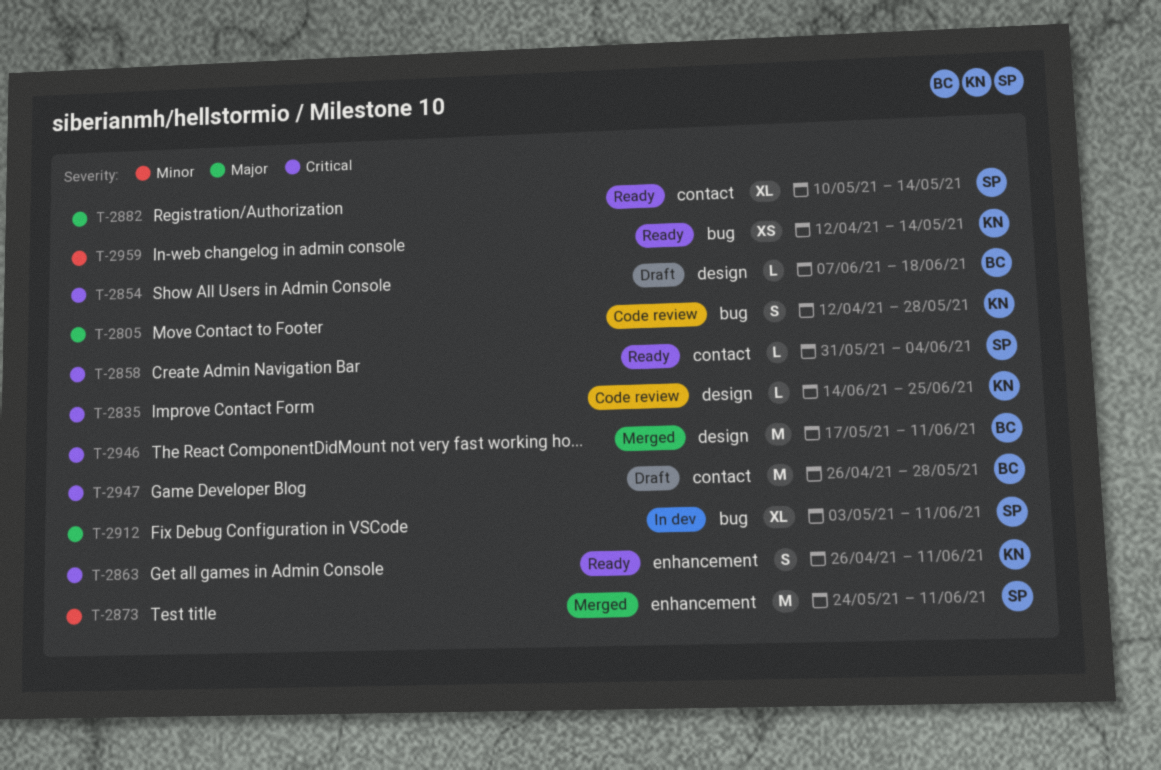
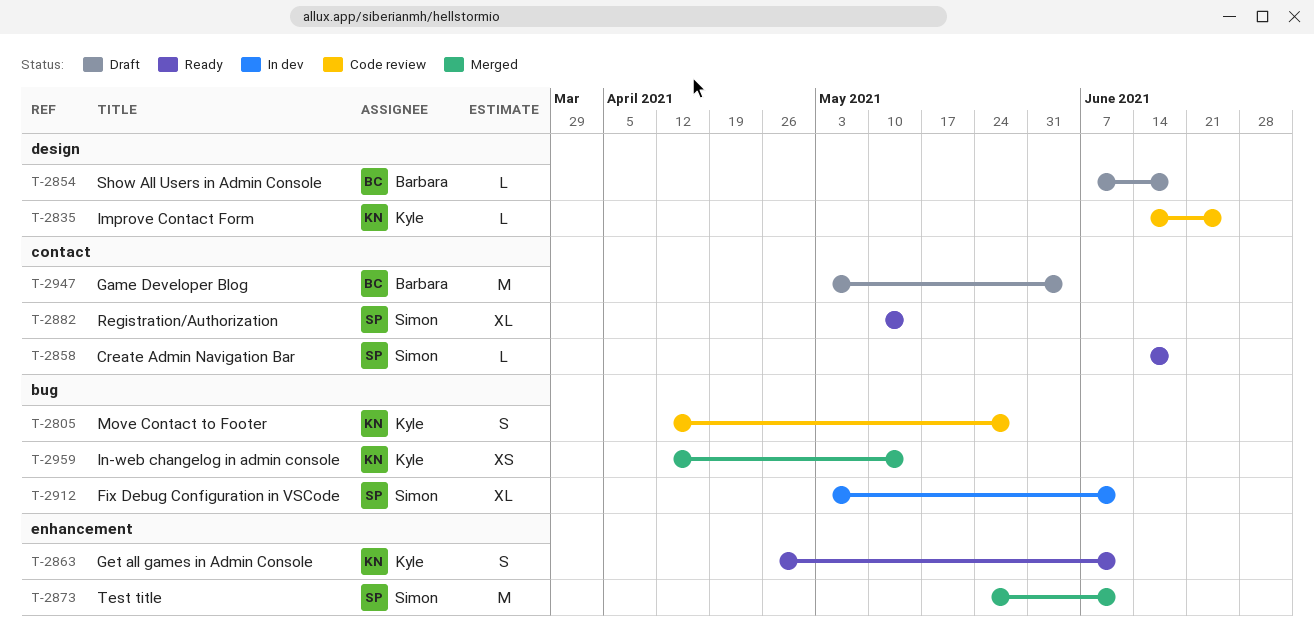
T-2858, start: May 31 -> Jun 14
T-2858, due: Jun 4 -> Jun 18
T-2946: present -> none
T-2947, start: Apr 26 -> May 3
T-2947, due: May 28 -> Jun 4
T-2959, status: Ready -> Merged

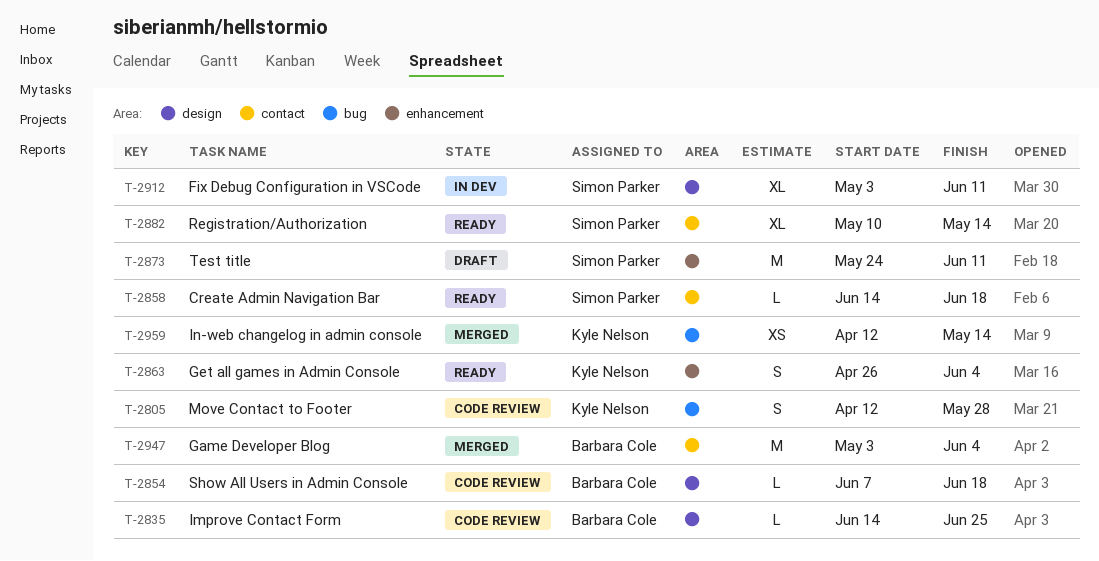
T-2835, owner: Kyle Nelson -> Barbara Cole
T-2854, status: Draft -> Code review
T-2863, due: Jun 11 -> Jun 4
T-2873, status: Merged -> Draft
T-2912, label: bug -> design
T-2947, status: Draft -> Merged

